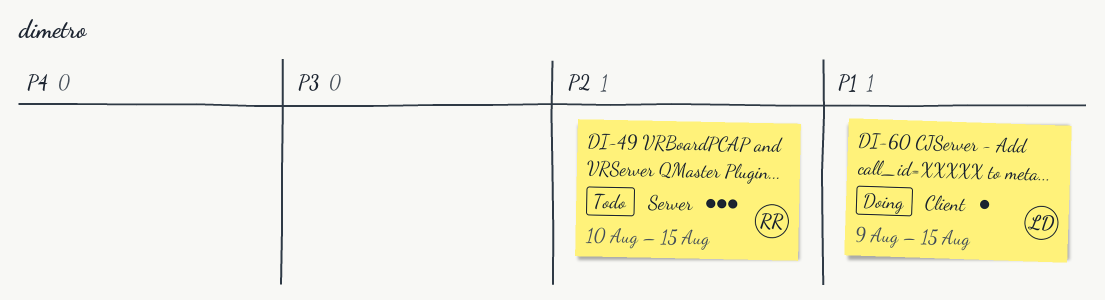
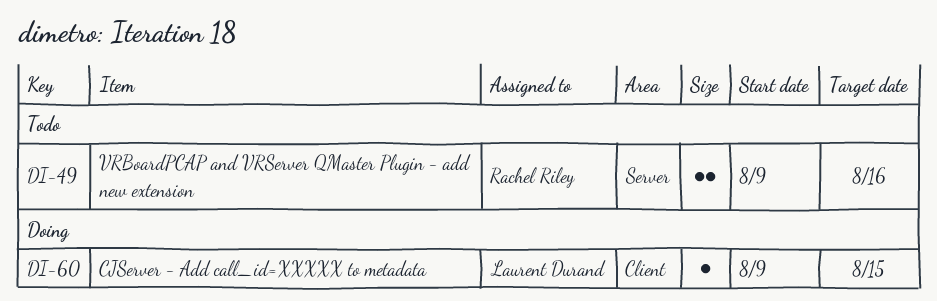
DI-49, estimate: 3 -> 2
DI-49, start: Aug 10 -> Aug 9
DI-49, due: Aug 15 -> Aug 16

